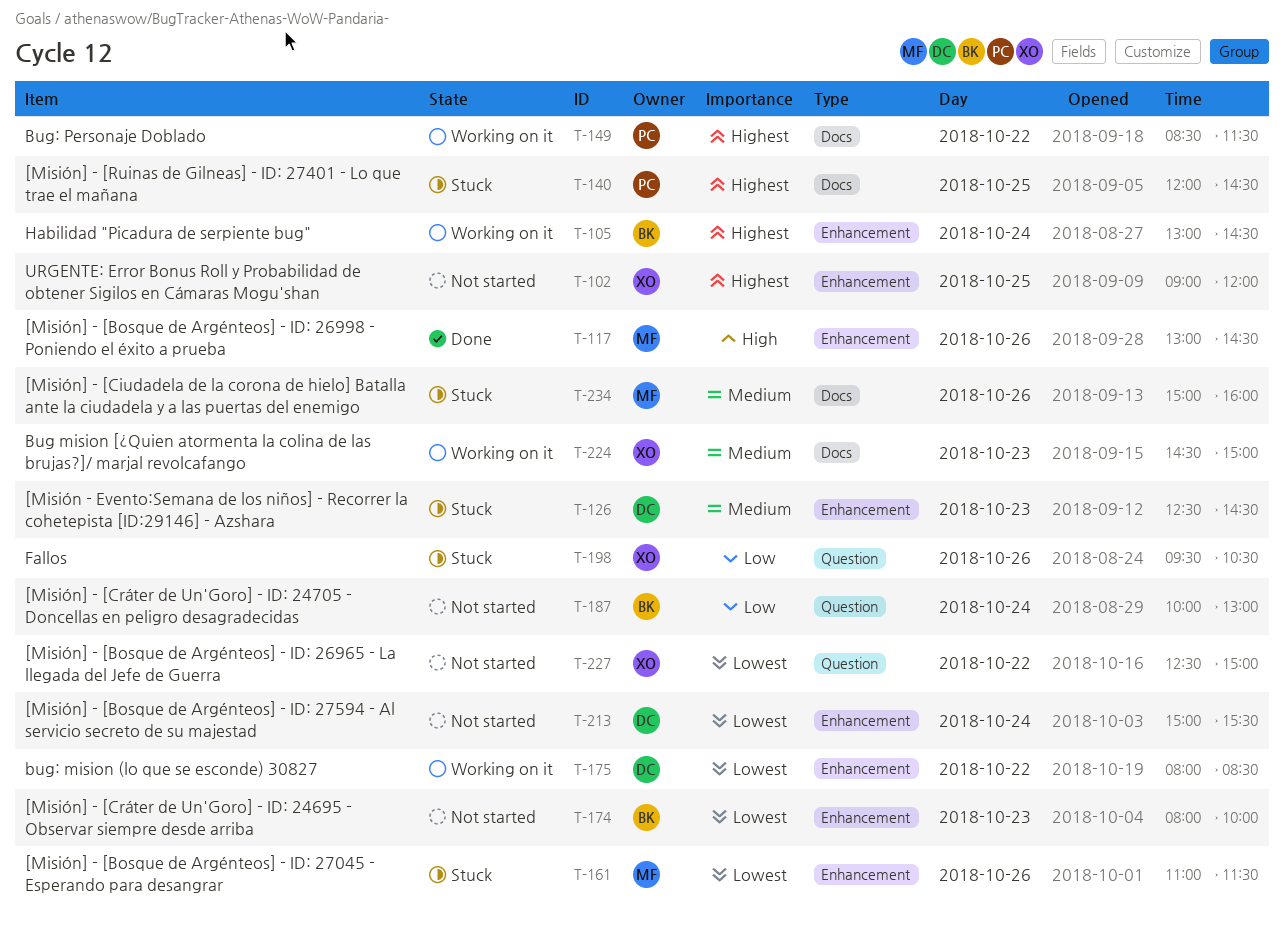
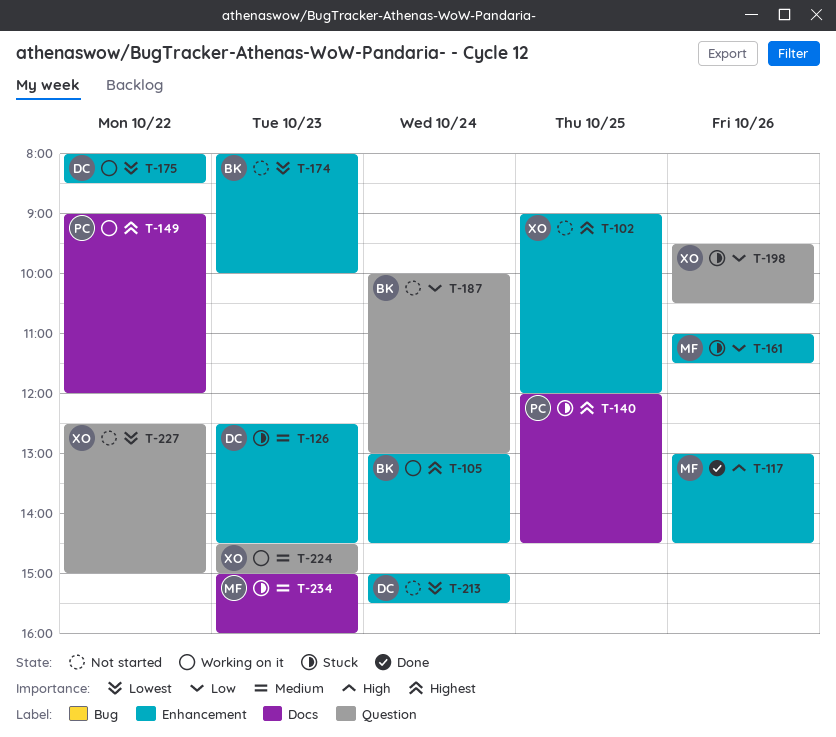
T-149, begins: 08:30 -> 09:00
T-149, ends: 11:30 -> 12:00
T-161, priority: Lowest -> Low
T-224, label: Docs -> Question
T-234, day: Oct 26 -> Oct 23

